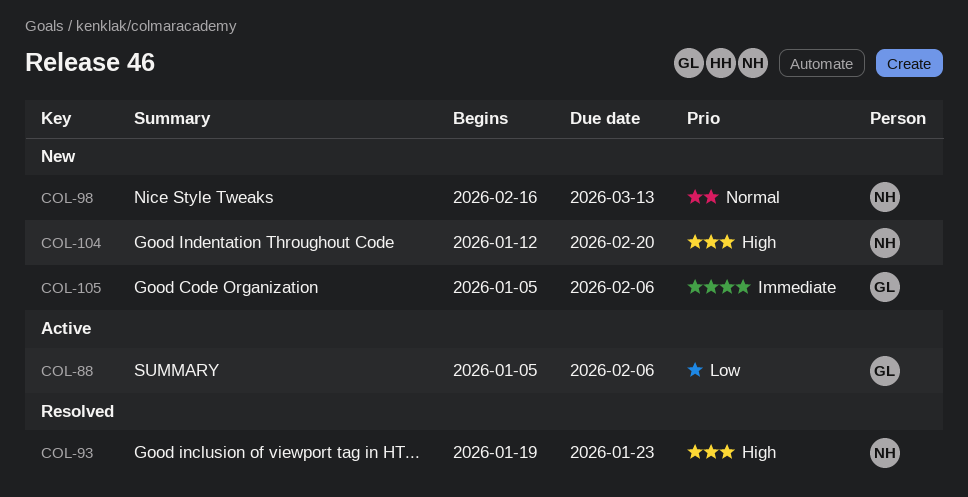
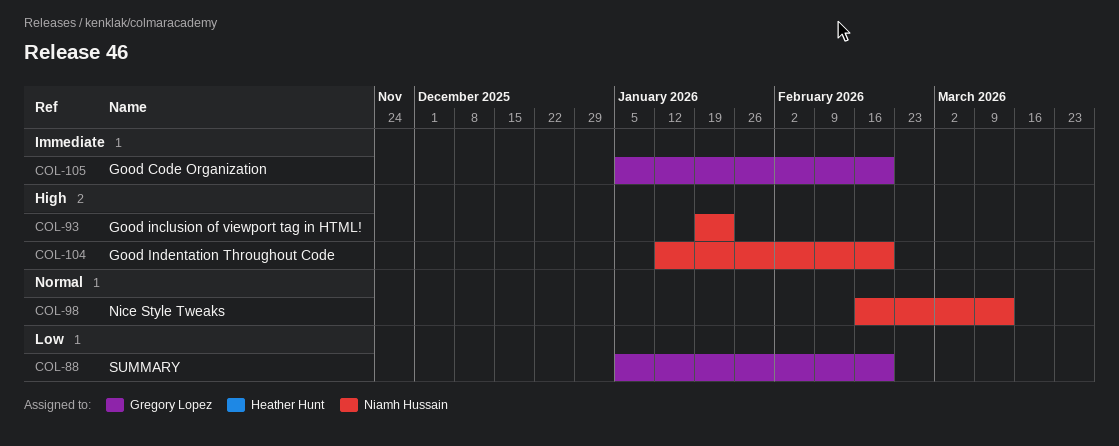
COL-88, due: Feb 6 -> Feb 20
COL-105, due: Feb 6 -> Feb 20

